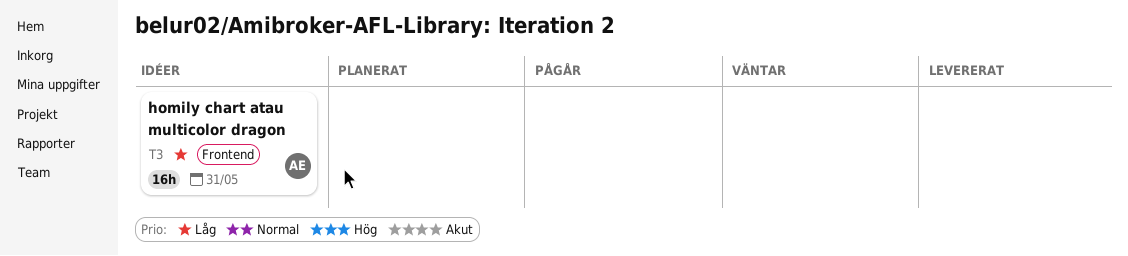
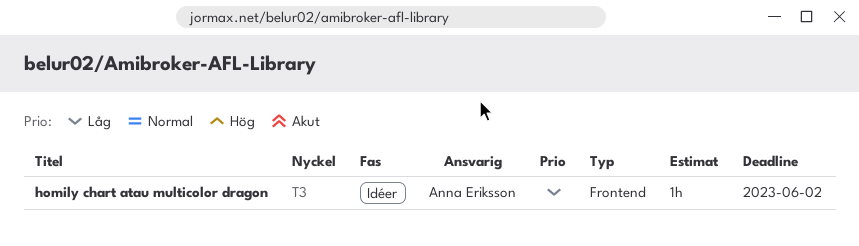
T3, estimate: 16h -> 1h
T3, due: May 31 -> Jun 2

